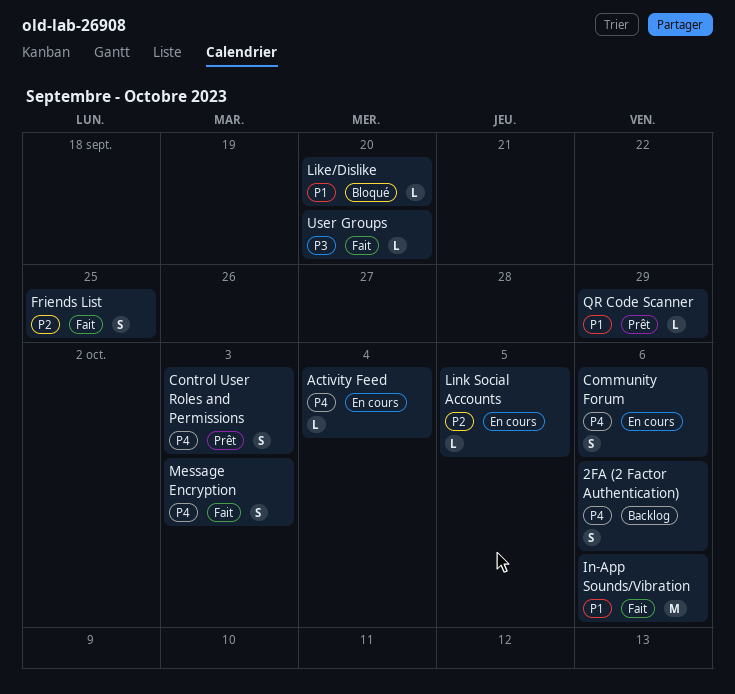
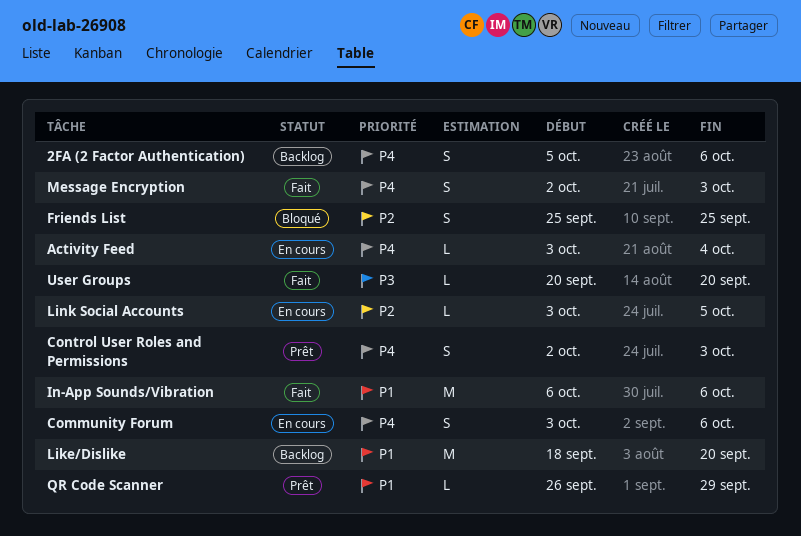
Friends List, status: Fait -> Bloqué
Like/Dislike, status: Bloqué -> Backlog
Like/Dislike, estimate: L -> M

